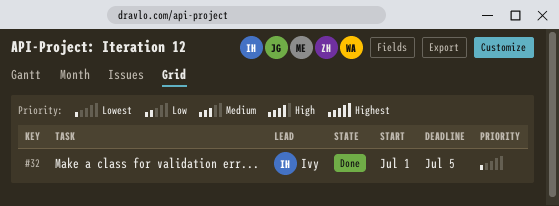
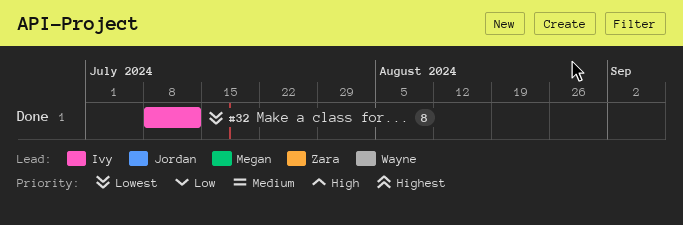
#32, start: Jul 1 -> Jul 8
#32, due: Jul 5 -> Jul 12

